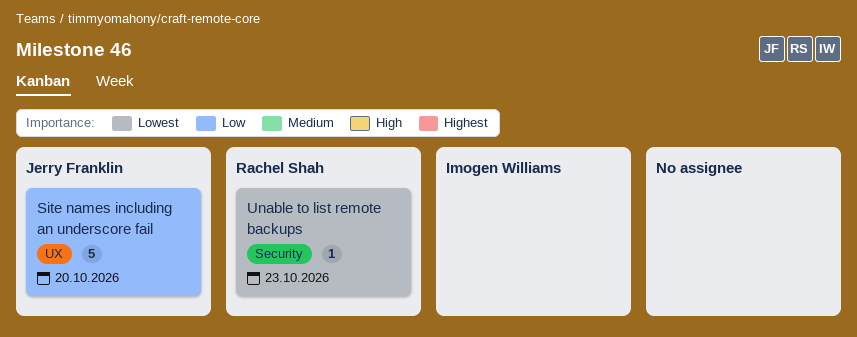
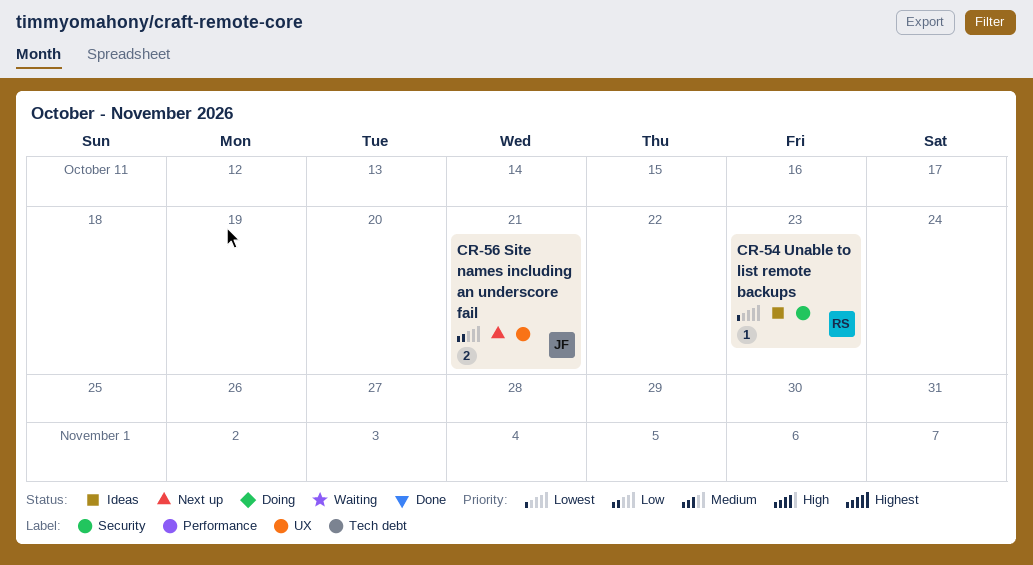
Site names including an underscore fail, estimate: 5 -> 2
Site names including an underscore fail, due: Oct 20 -> Oct 21

